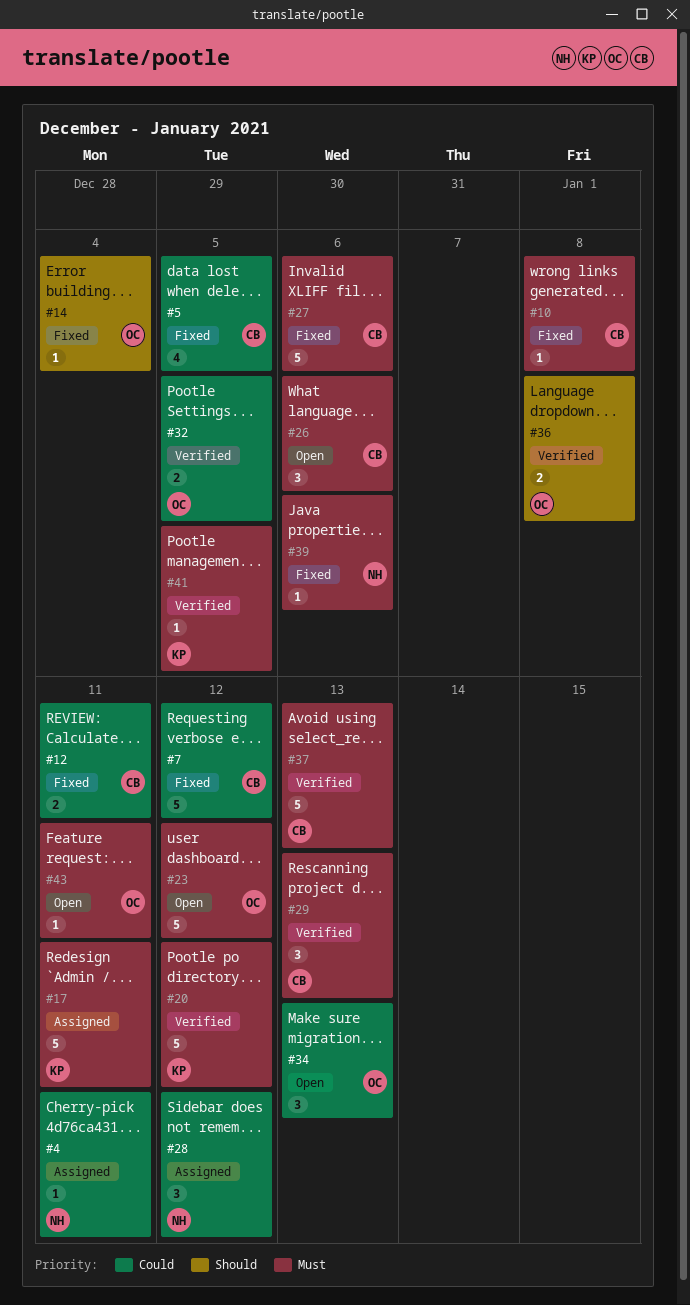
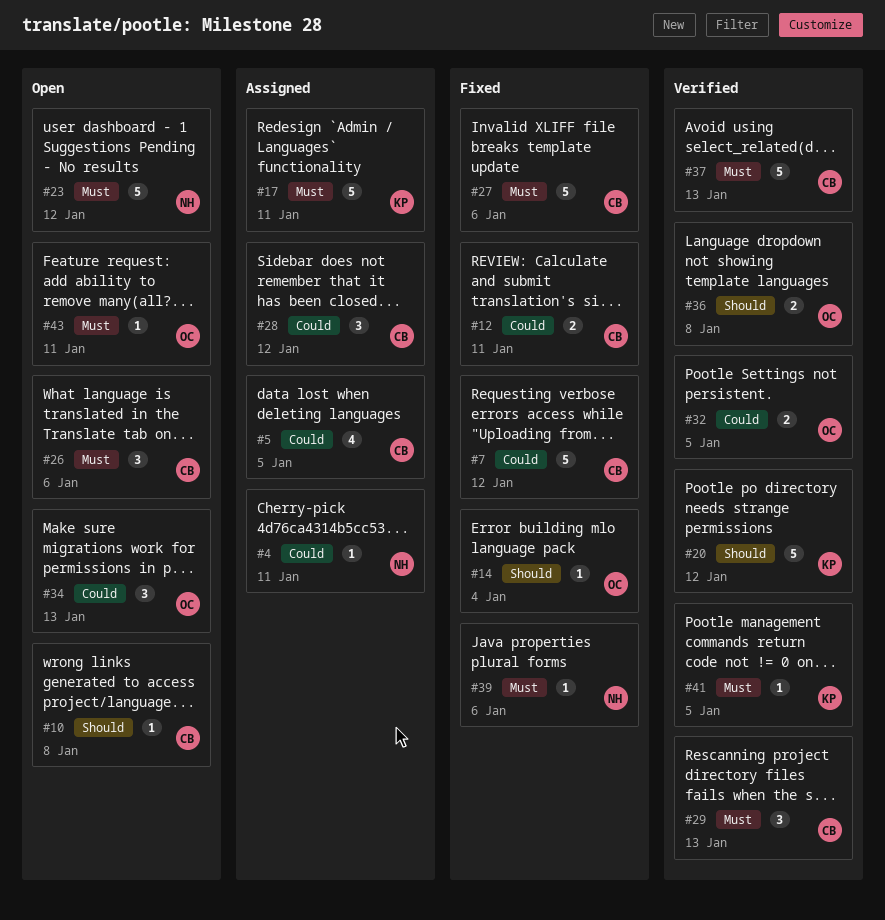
#5, status: Fixed -> Assigned
#10, status: Fixed -> Open
#10, priority: Must -> Should
#20, priority: Must -> Should
#23, owner: OC -> NH
#28, owner: NH -> CB

